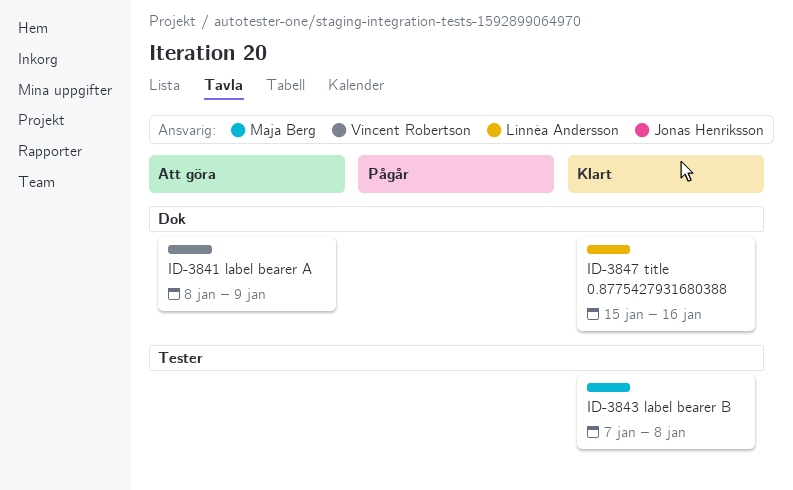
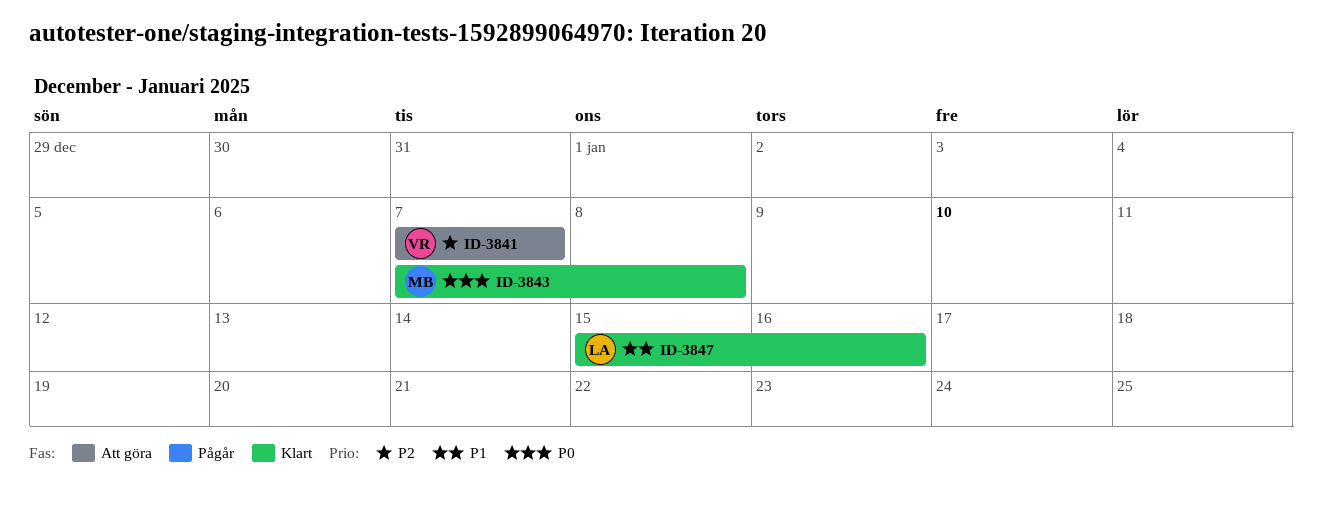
ID-3841, start: Jan 8 -> Jan 7
ID-3841, due: Jan 9 -> Jan 7

